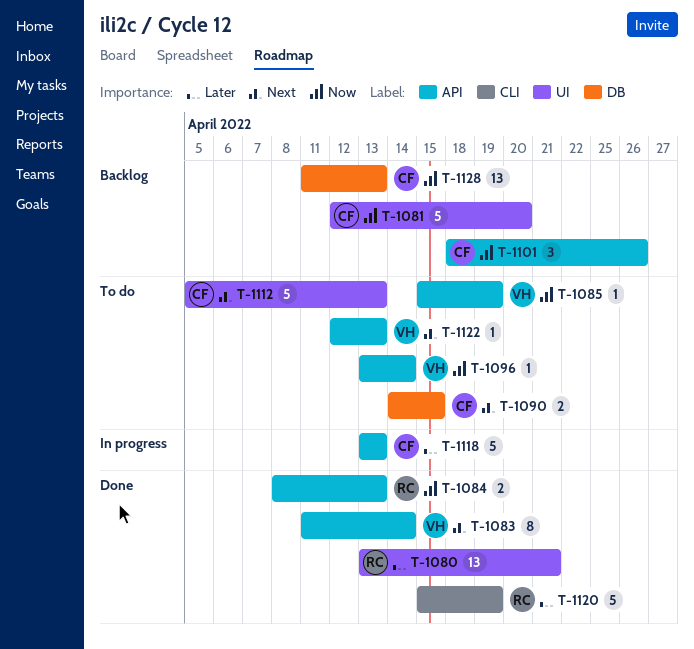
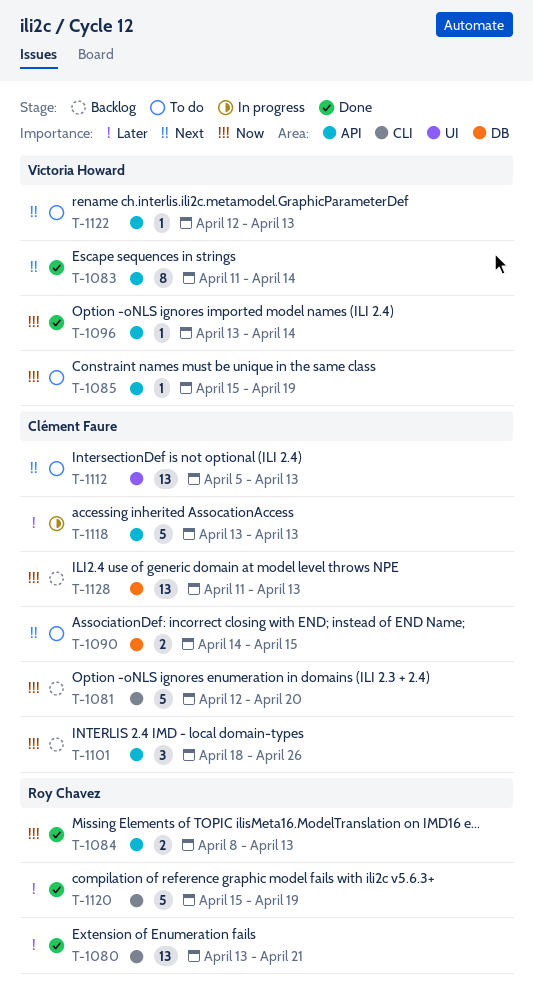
T-1080, label: UI -> CLI
T-1081, label: UI -> CLI
T-1096, status: To do -> Done
T-1112, estimate: 5 -> 13

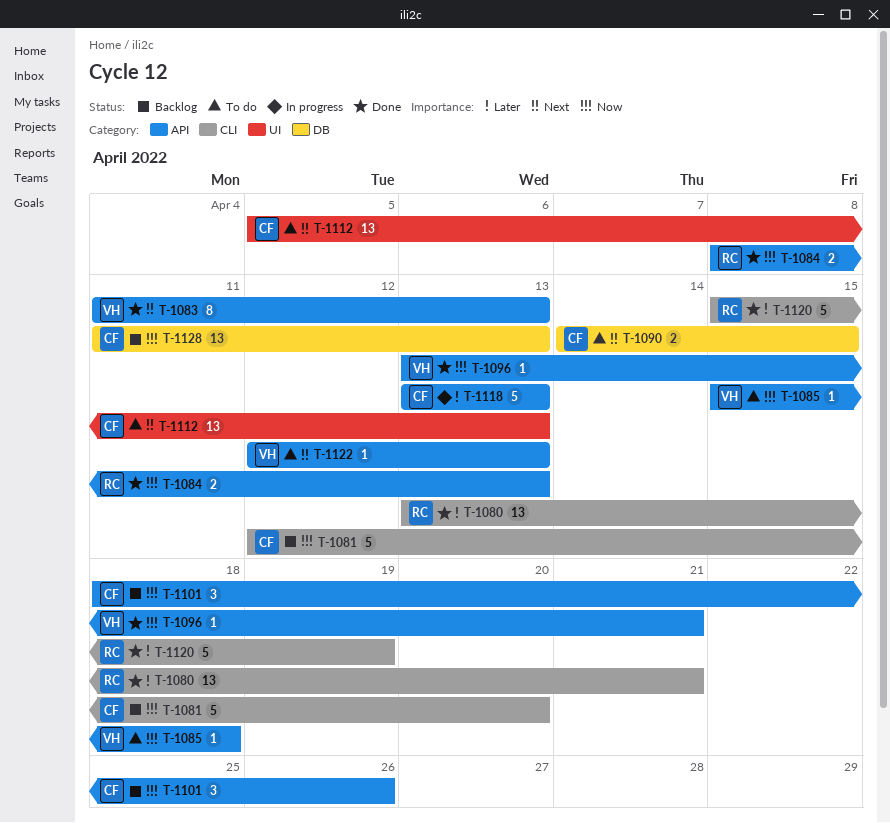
T-1083, due: Apr 14 -> Apr 13
T-1085, due: Apr 19 -> Apr 18
T-1096, due: Apr 14 -> Apr 21

